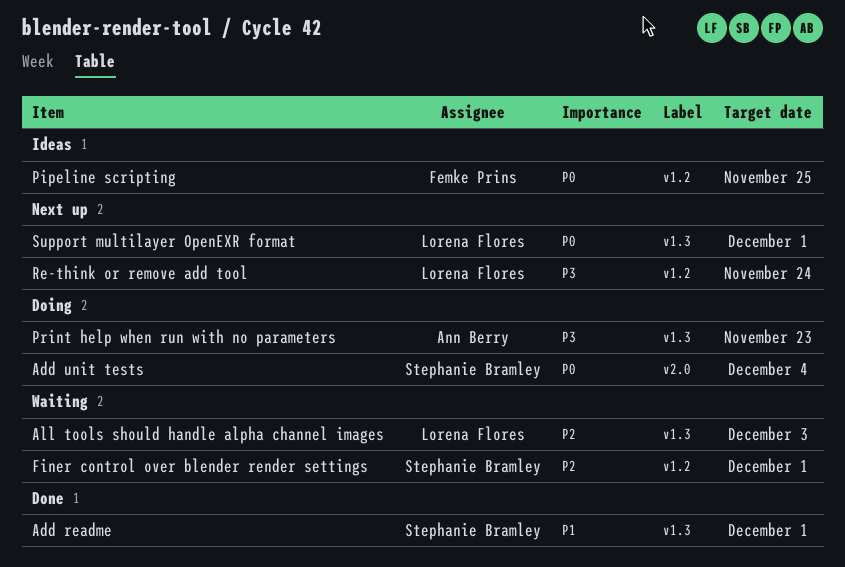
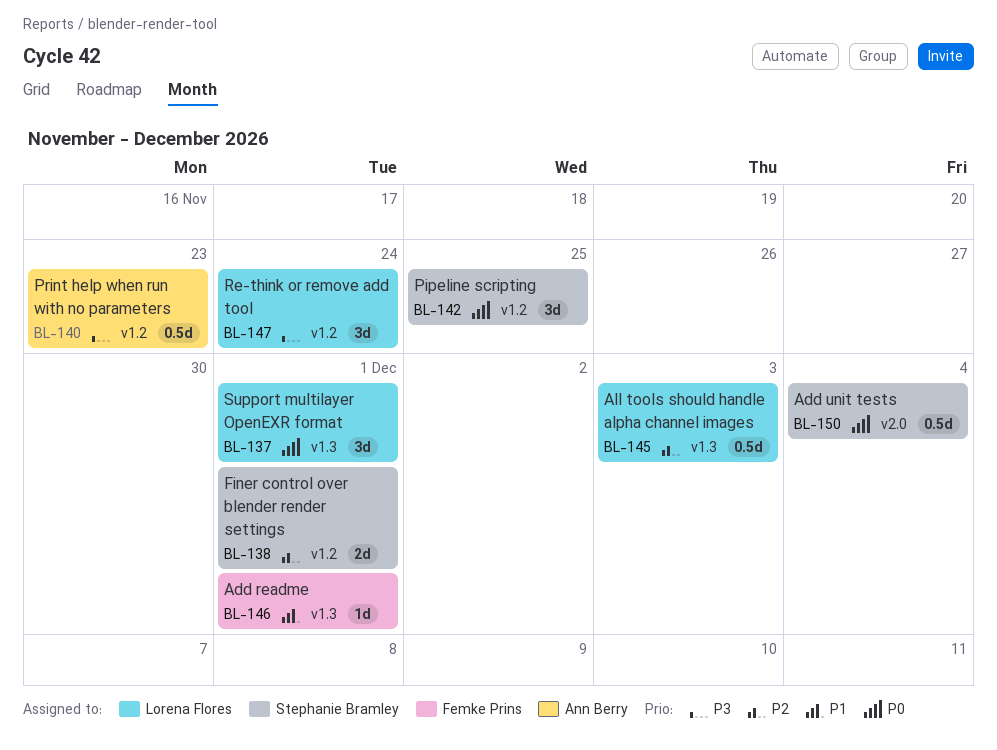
Add readme, owner: Stephanie Bramley -> Femke Prins
Pipeline scripting, owner: Femke Prins -> Stephanie Bramley
Print help when run with no parameters, label: v1.3 -> v1.2

